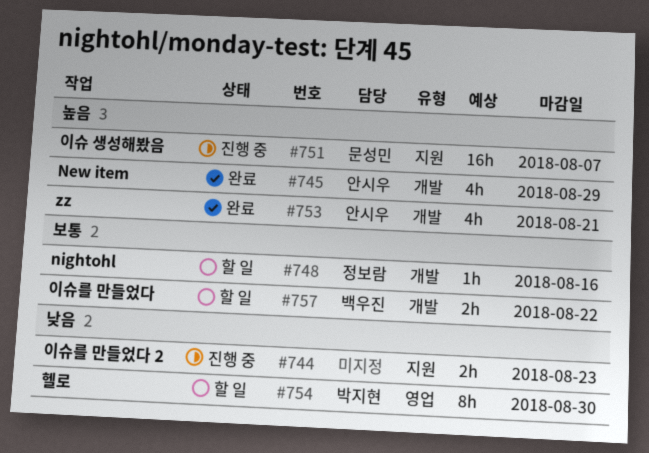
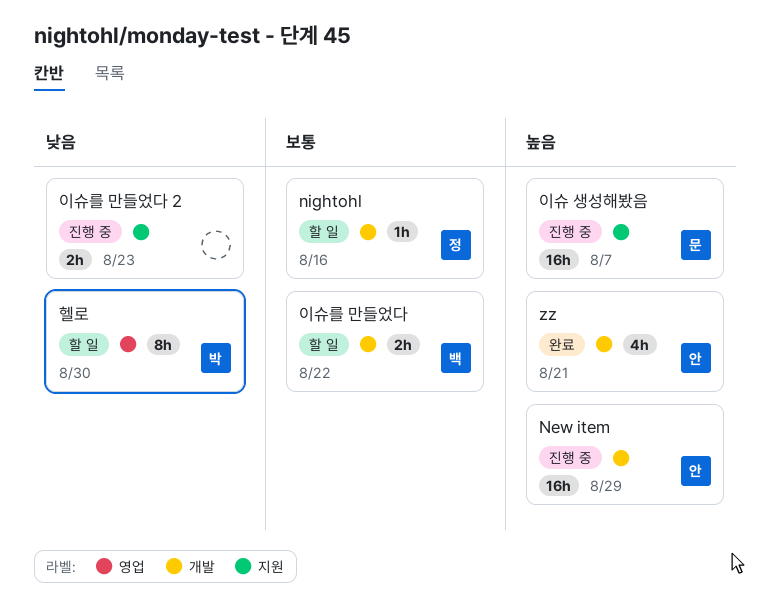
New item, status: 완료 -> 진행 중
New item, estimate: 4h -> 16h

